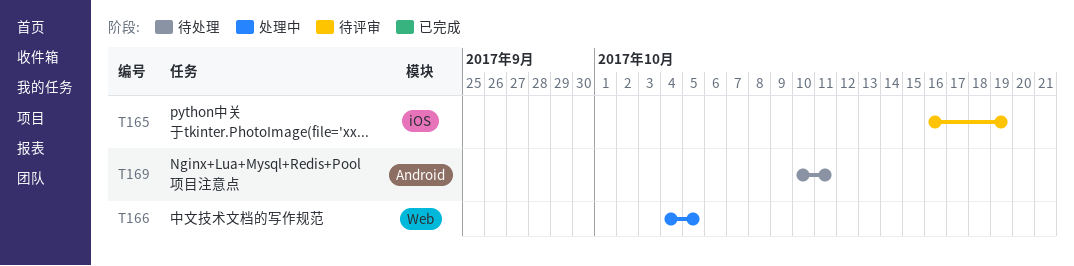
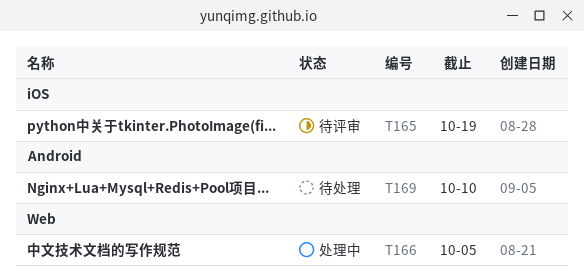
T169, due: Oct 11 -> Oct 10

